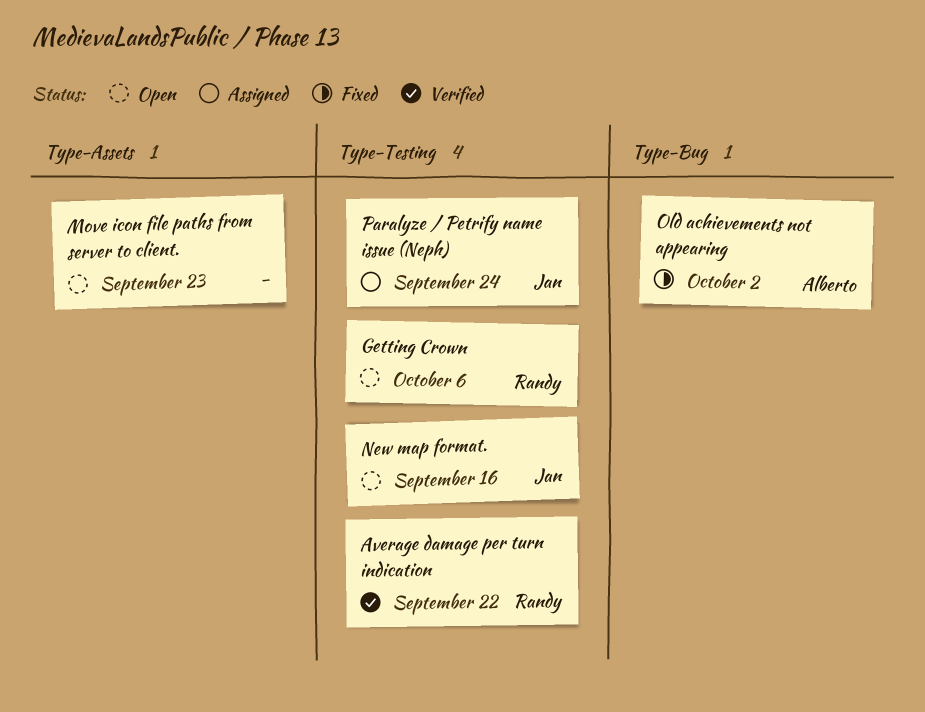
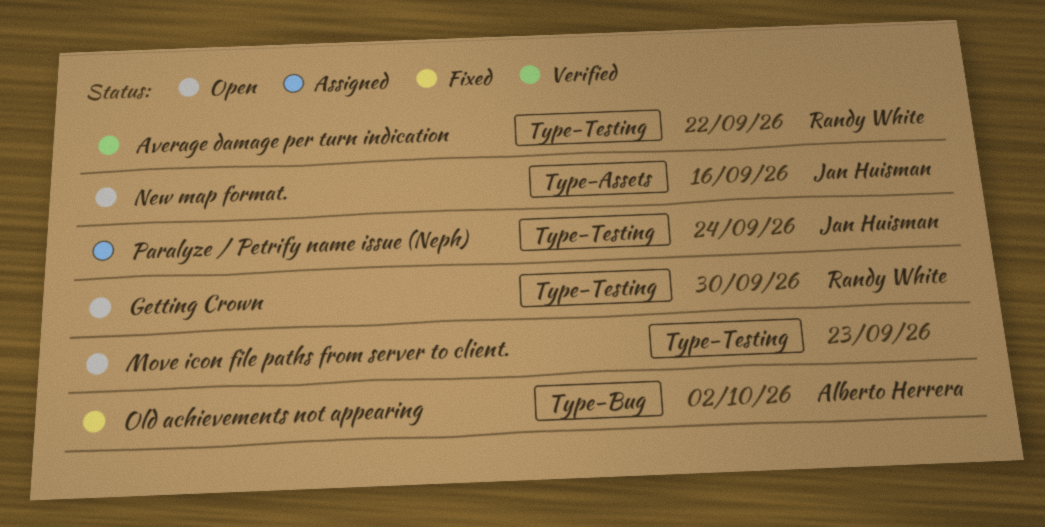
Getting Crown, due: Oct 6 -> Sep 30
Move icon file paths from server to client., label: Type-Assets -> Type-Testing
New map format., label: Type-Testing -> Type-Assets

